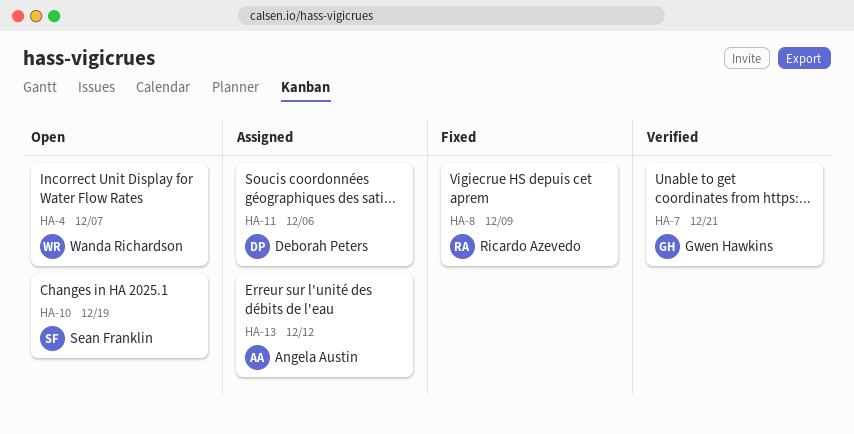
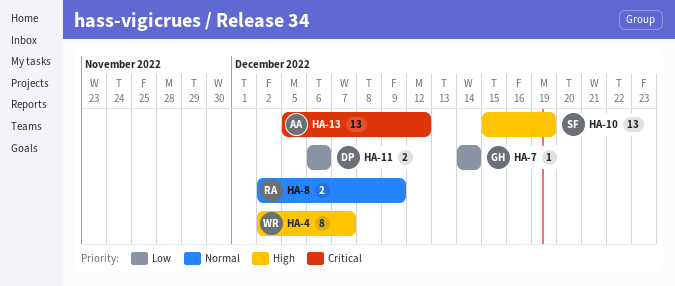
HA-7, due: Dec 21 -> Dec 14

